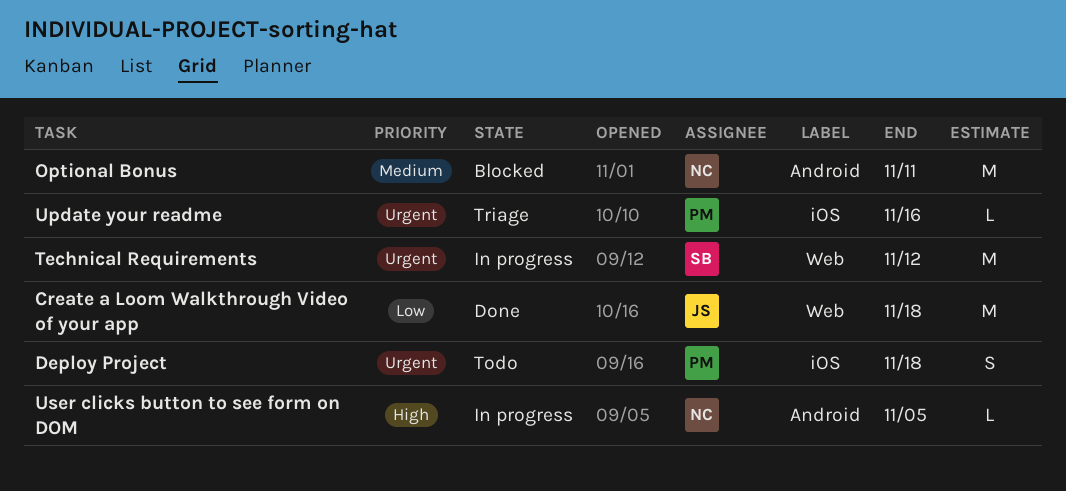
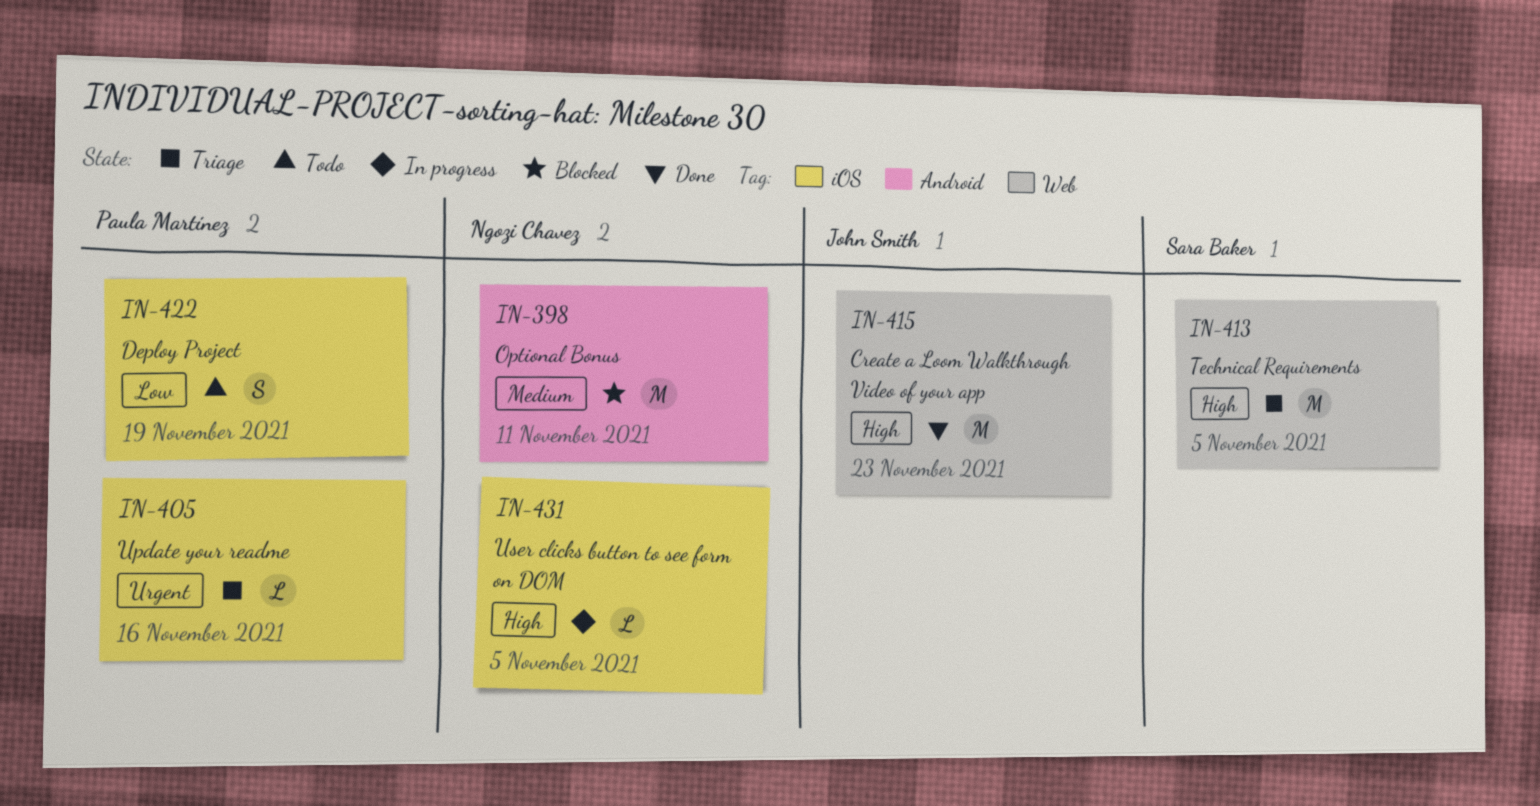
Create a Loom Walkthrough Video of your app, priority: Low -> High
Create a Loom Walkthrough Video of your app, due: Nov 18 -> Nov 23
Deploy Project, priority: Urgent -> Low
Deploy Project, due: Nov 18 -> Nov 19
Technical Requirements, status: In progress -> Triage
Technical Requirements, priority: Urgent -> High
Technical Requirements, due: Nov 12 -> Nov 5
User clicks button to see form on DOM, label: Android -> iOS

